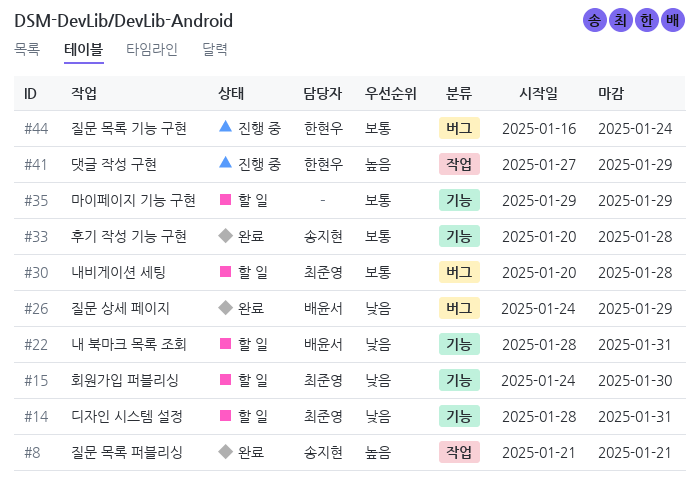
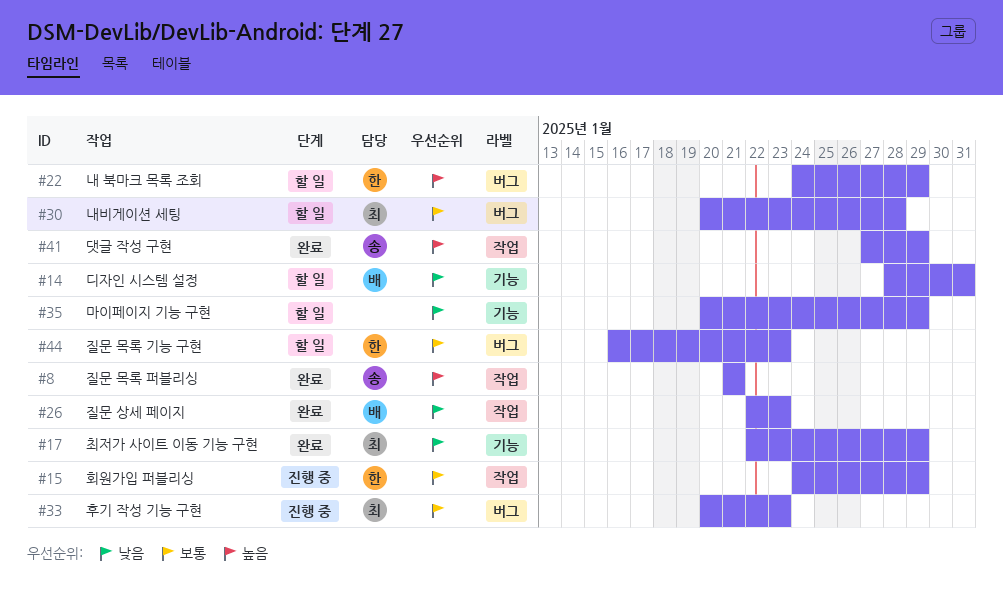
#14, owner: 최준영 -> 배윤서
#15, status: 할 일 -> 진행 중
#15, owner: 최준영 -> 한현우
#15, priority: 낮음 -> 보통
#15, label: 기능 -> 작업
#15, due: Jan 30 -> Jan 29
#17: none -> present
#22, owner: 배윤서 -> 한현우
#22, priority: 낮음 -> 높음
#22, label: 기능 -> 버그
#22, start: Jan 28 -> Jan 24
#22, due: Jan 31 -> Jan 29
#26, label: 버그 -> 작업
#26, start: Jan 24 -> Jan 22
#26, due: Jan 29 -> Jan 23
#33, status: 완료 -> 진행 중
#33, owner: 송지현 -> 최준영
#33, label: 기능 -> 버그
#33, due: Jan 28 -> Jan 23
#35, priority: 보통 -> 낮음
#35, start: Jan 29 -> Jan 20
#41, status: 진행 중 -> 완료
#41, owner: 한현우 -> 송지현
#44, status: 진행 중 -> 할 일
#44, due: Jan 24 -> Jan 23

